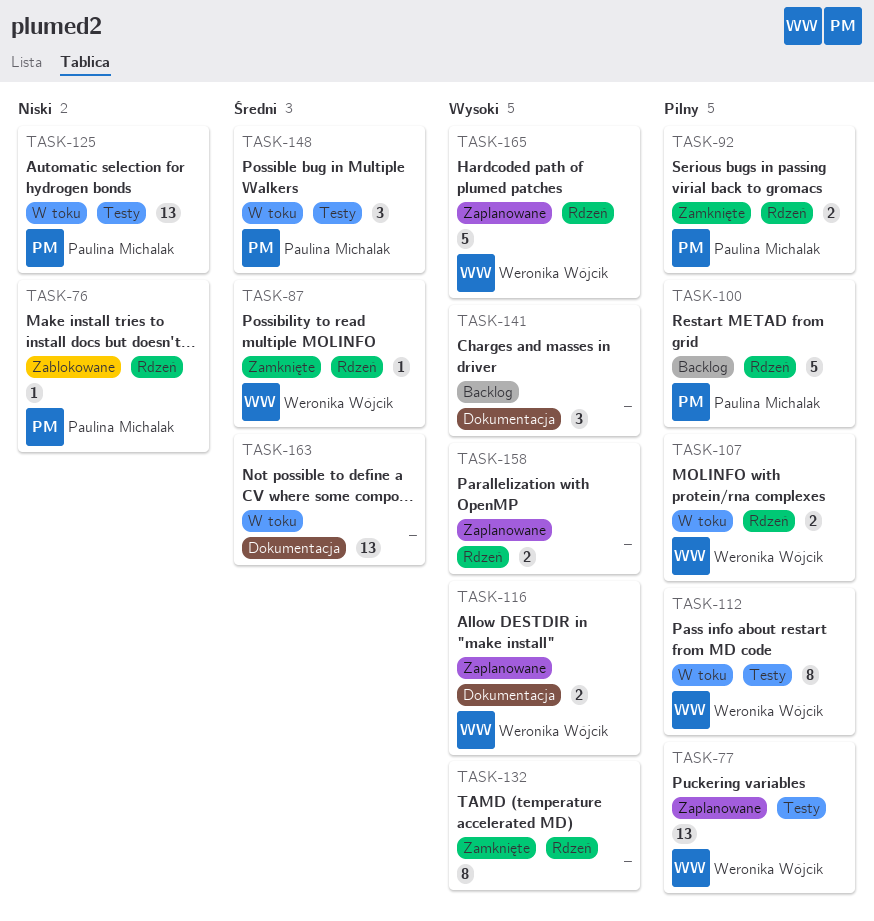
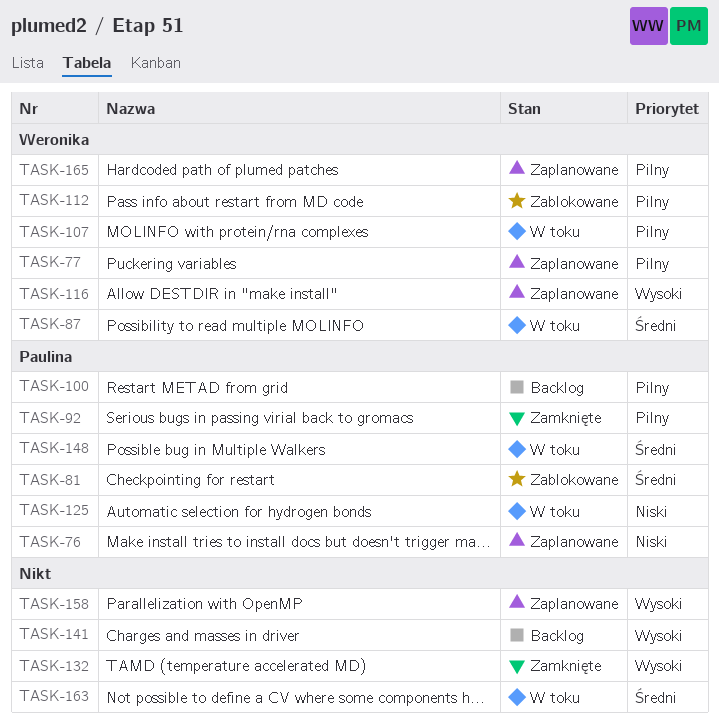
TASK-76, status: Zablokowane -> Zaplanowane
TASK-81: none -> present
TASK-87, status: Zamknięte -> W toku
TASK-112, status: W toku -> Zablokowane
TASK-165, priority: Wysoki -> Pilny

